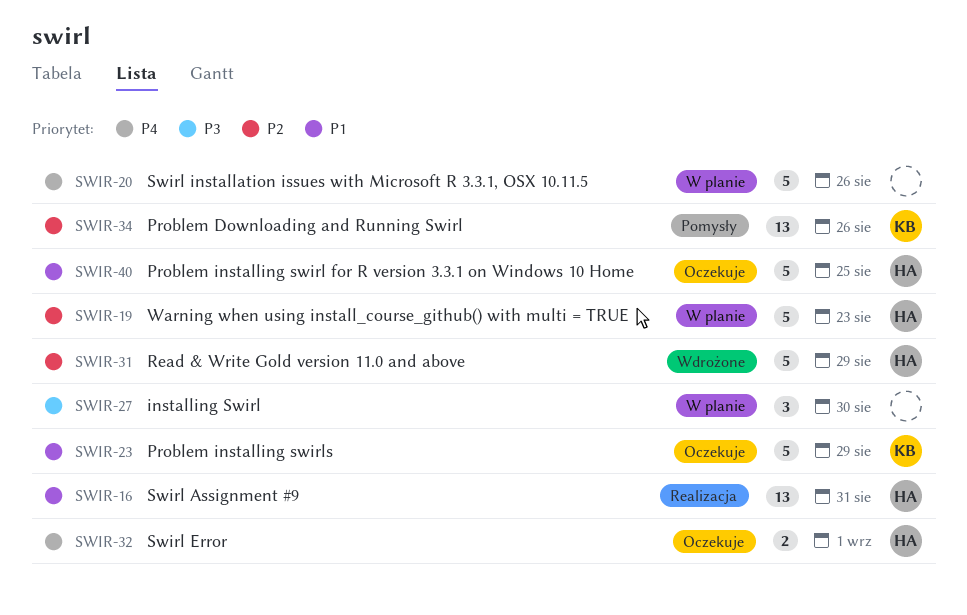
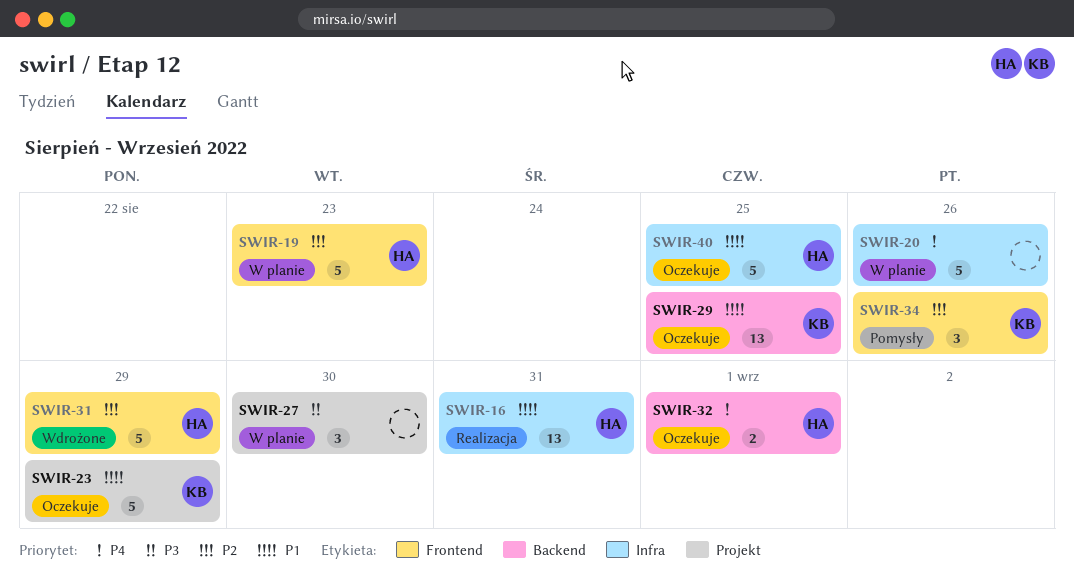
SWIR-29: none -> present
SWIR-34, estimate: 13 -> 3

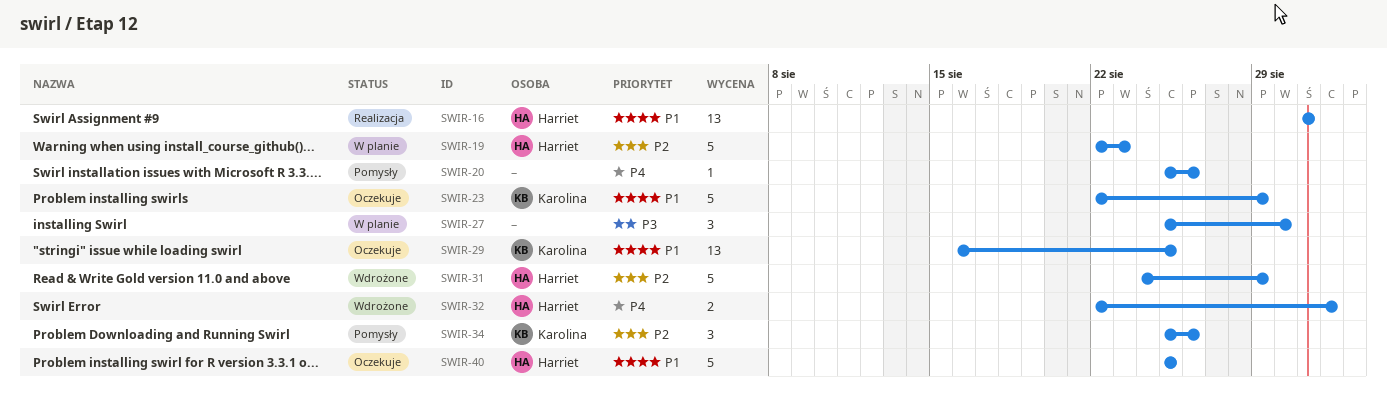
SWIR-20, status: W planie -> Pomysły
SWIR-20, estimate: 5 -> 1
SWIR-32, status: Oczekuje -> Wdrożone

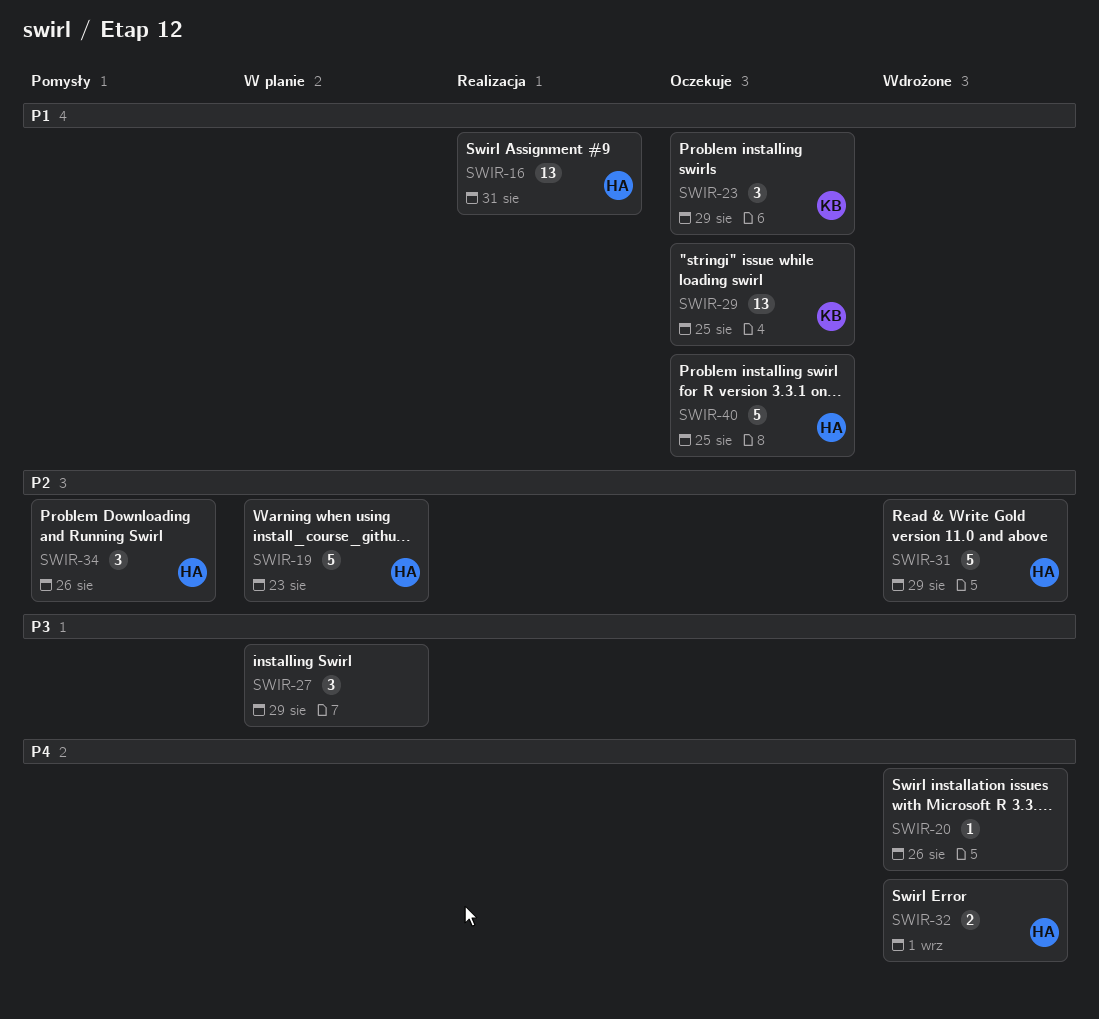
SWIR-20, status: Pomysły -> Wdrożone
SWIR-23, estimate: 5 -> 3
SWIR-27, due: Aug 30 -> Aug 29
SWIR-34, owner: Karolina -> Harriet

